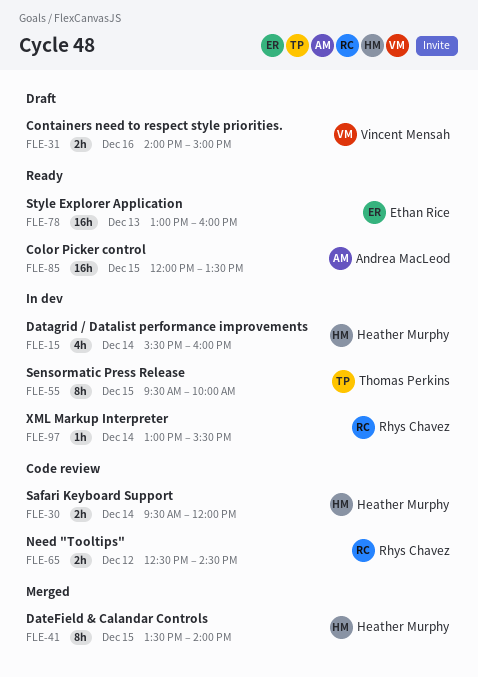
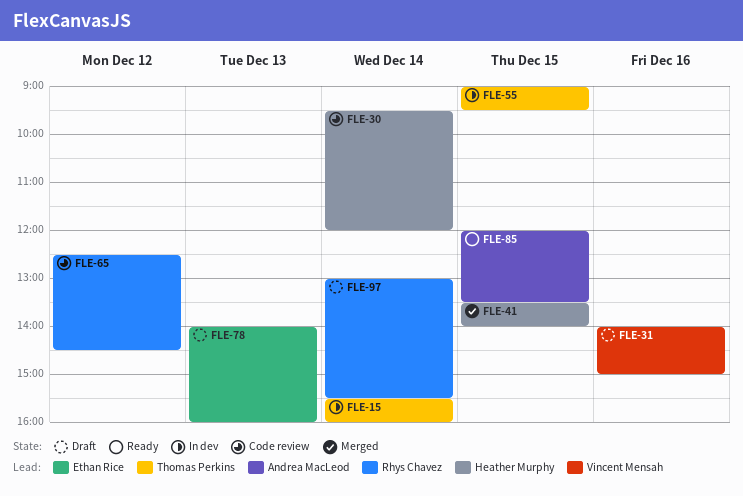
FLE-15, owner: Heather Murphy -> Thomas Perkins
FLE-55, begins: 09:30 -> 09:00
FLE-55, ends: 10:00 -> 09:30
FLE-78, status: Ready -> Draft
FLE-78, begins: 13:00 -> 14:00
FLE-97, status: In dev -> Draft

